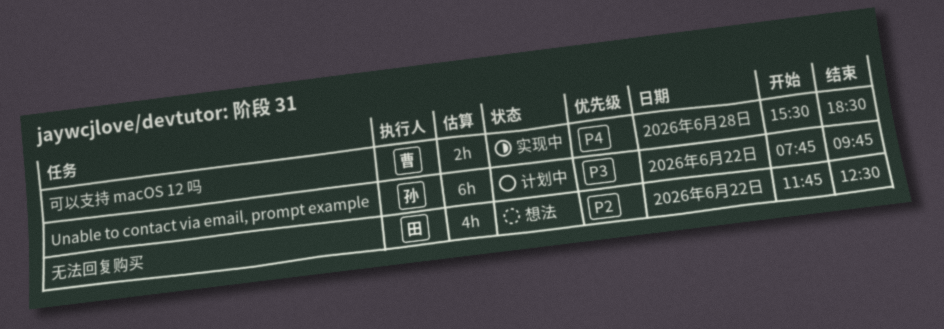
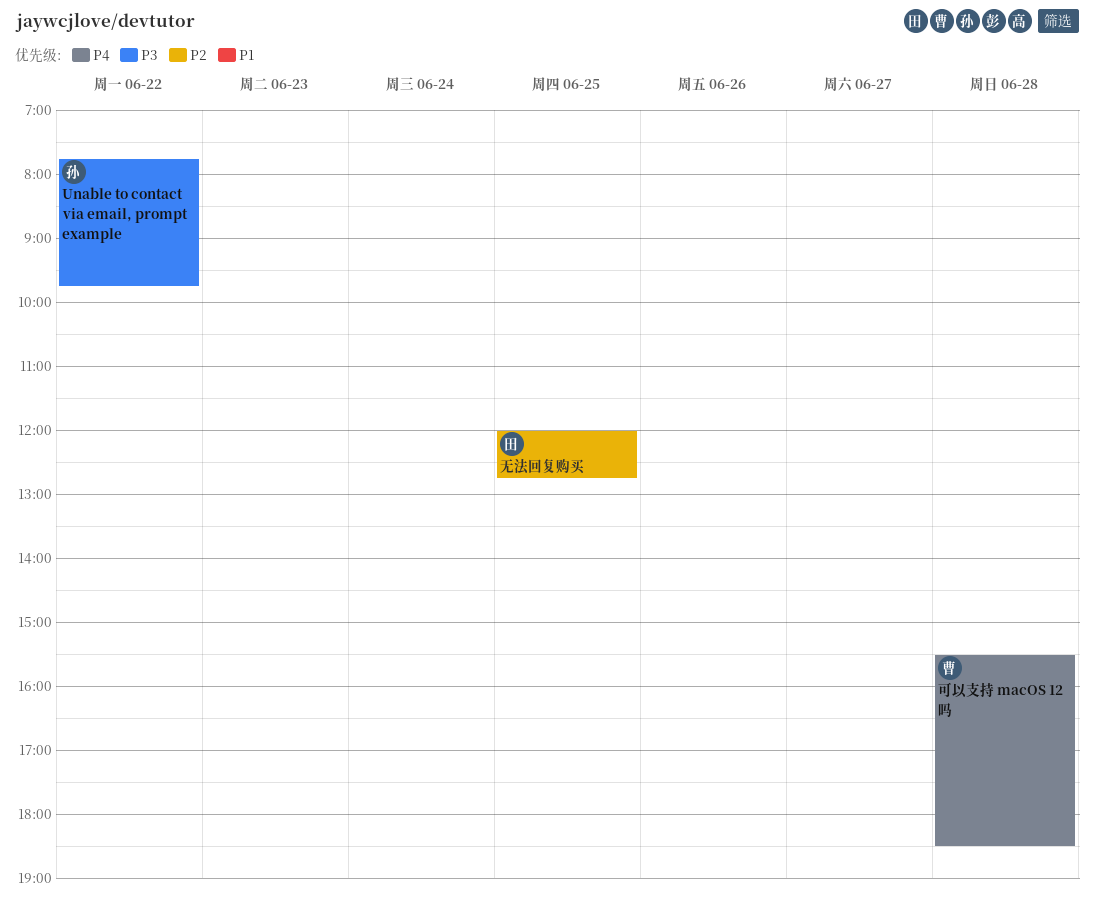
无法回复购买, day: Jun 22 -> Jun 25
无法回复购买, begins: 11:45 -> 12:00
无法回复购买, ends: 12:30 -> 12:45

